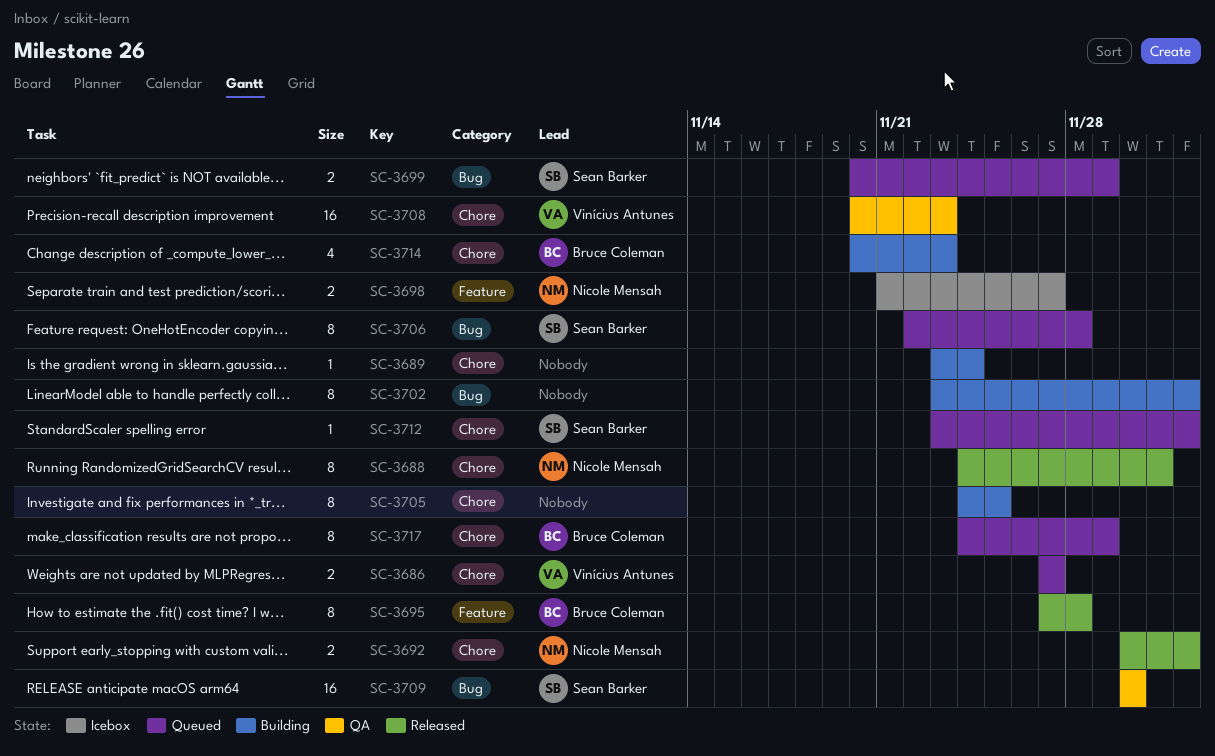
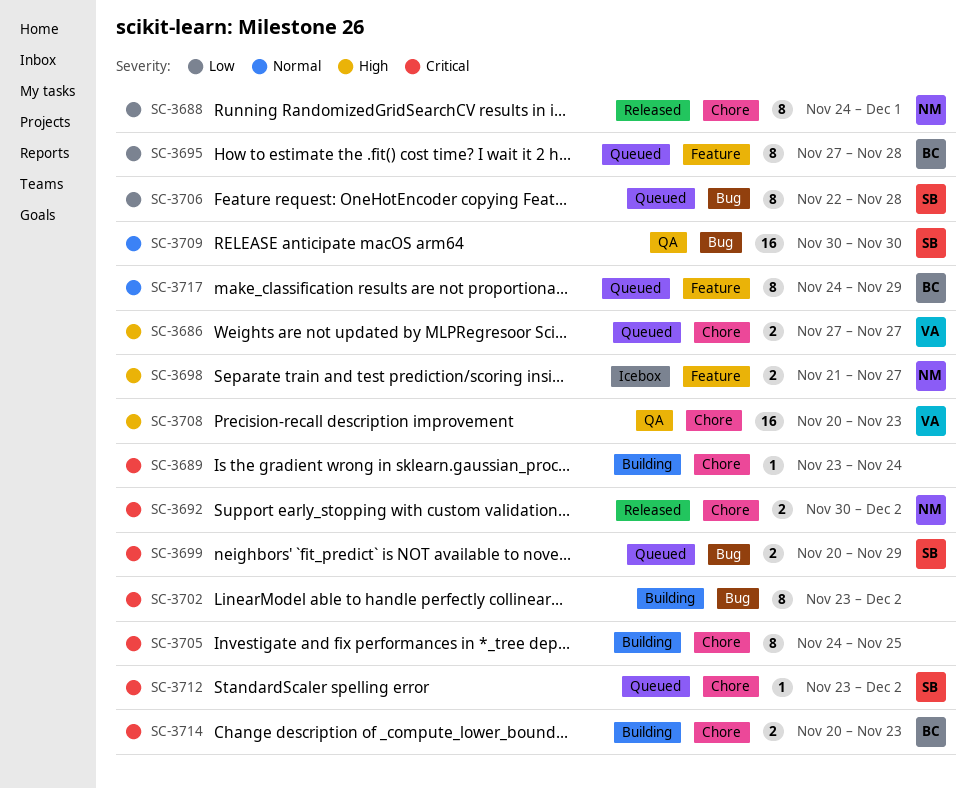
SC-3695, status: Released -> Queued
SC-3714, estimate: 4 -> 2
SC-3717, label: Chore -> Feature

